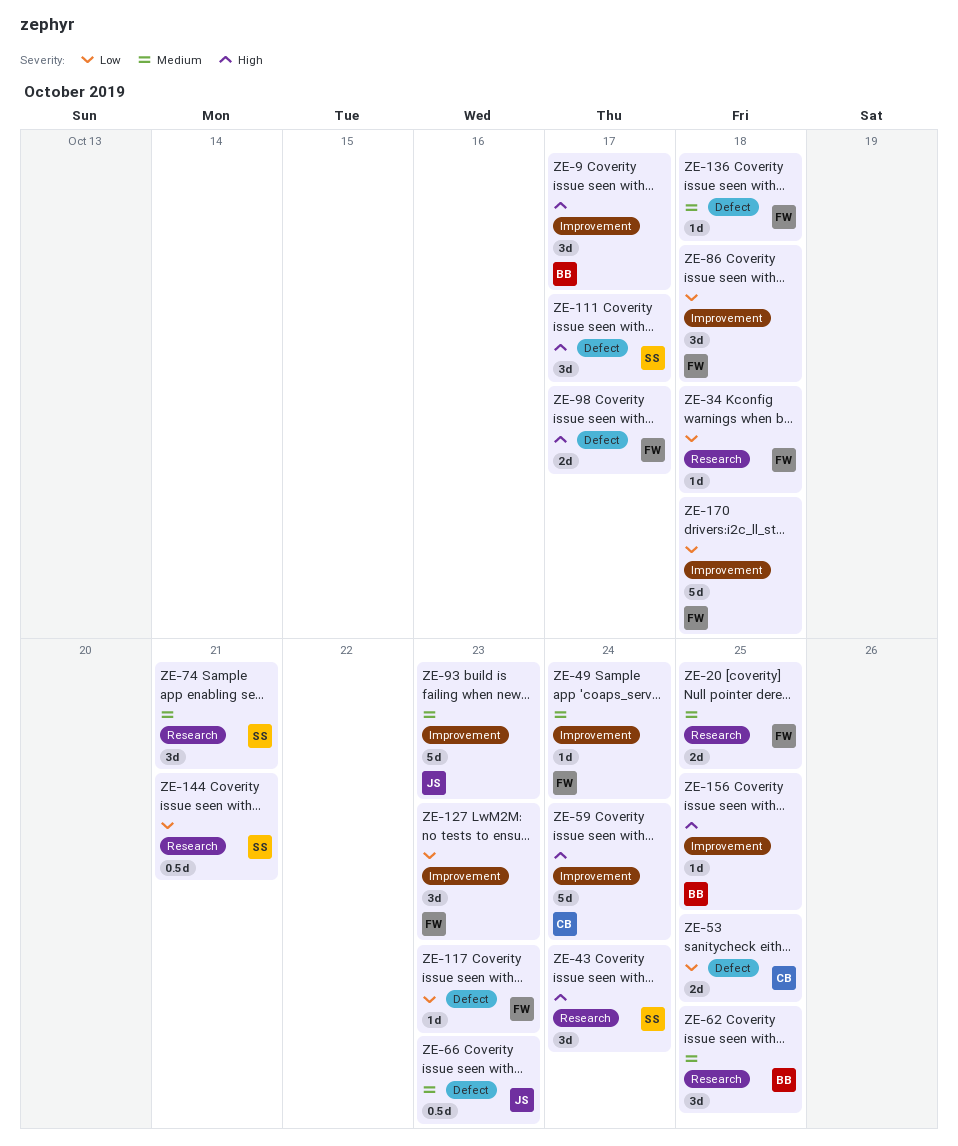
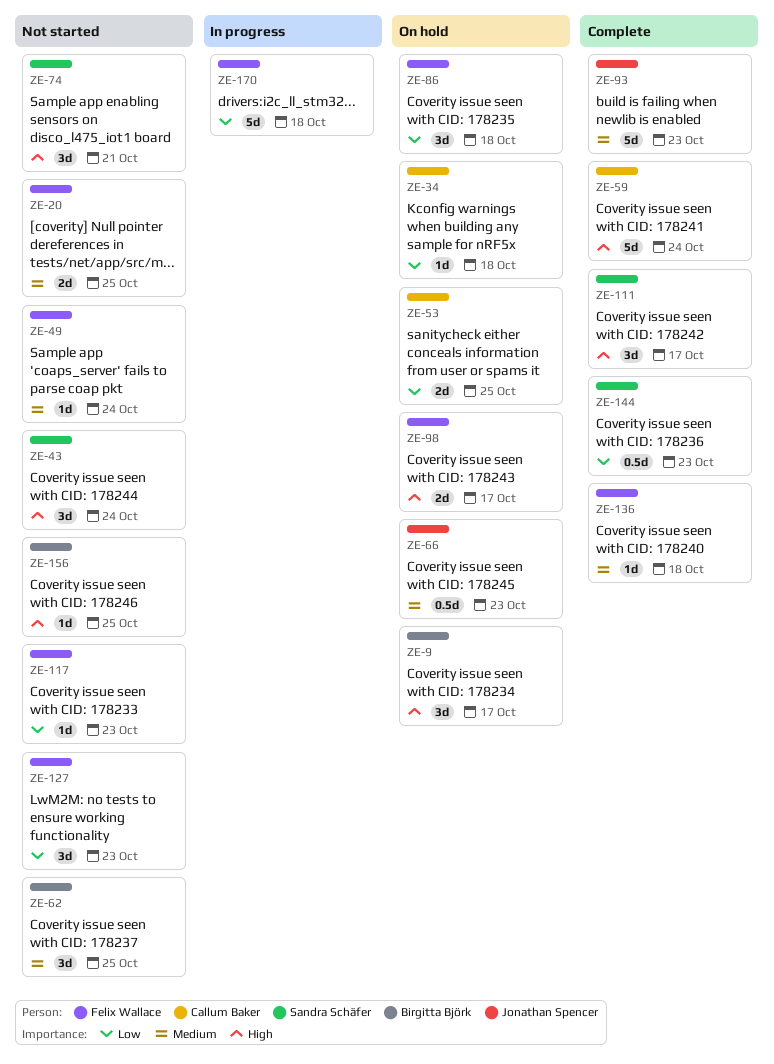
ZE-34, owner: Felix Wallace -> Callum Baker
ZE-74, priority: Medium -> High
ZE-144, due: Oct 21 -> Oct 23

